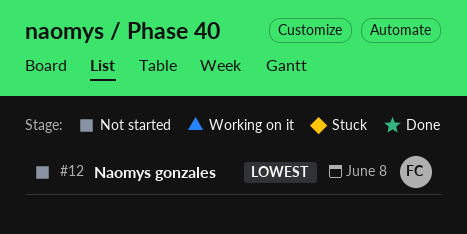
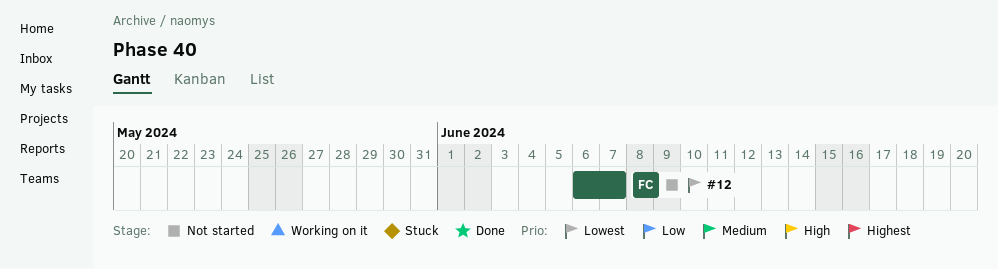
#12, due: Jun 8 -> Jun 7

